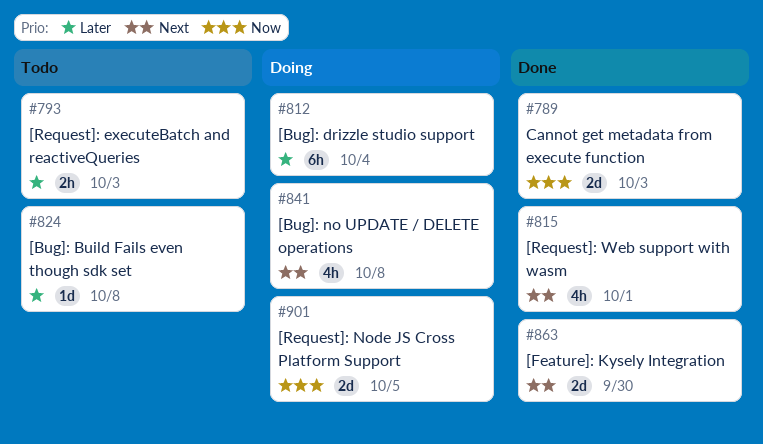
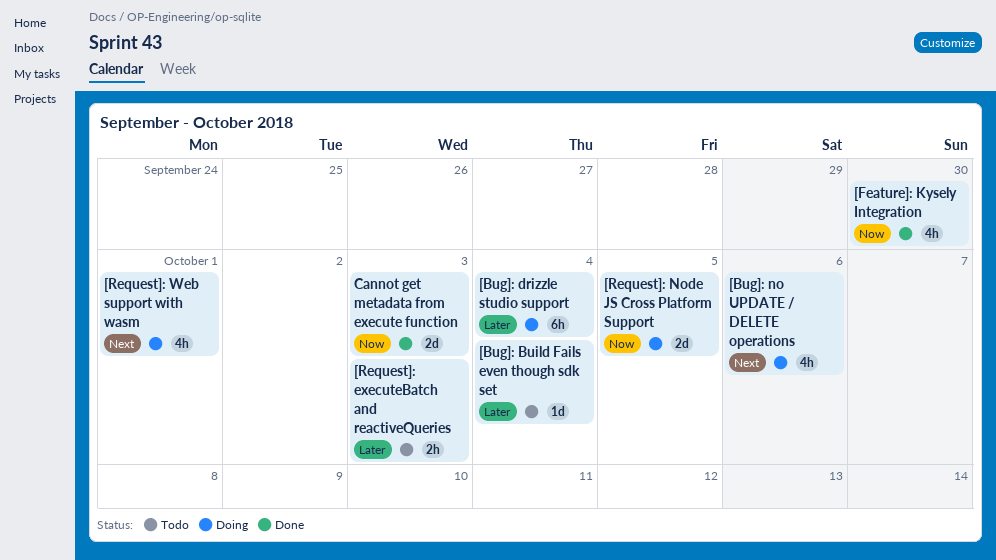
[Bug]: Build Fails even though sdk set, due: Oct 8 -> Oct 4
[Bug]: no UPDATE / DELETE operations, due: Oct 8 -> Oct 6
[Feature]: Kysely Integration, priority: Next -> Now
[Feature]: Kysely Integration, estimate: 2d -> 4h
[Request]: Web support with wasm, status: Done -> Doing

